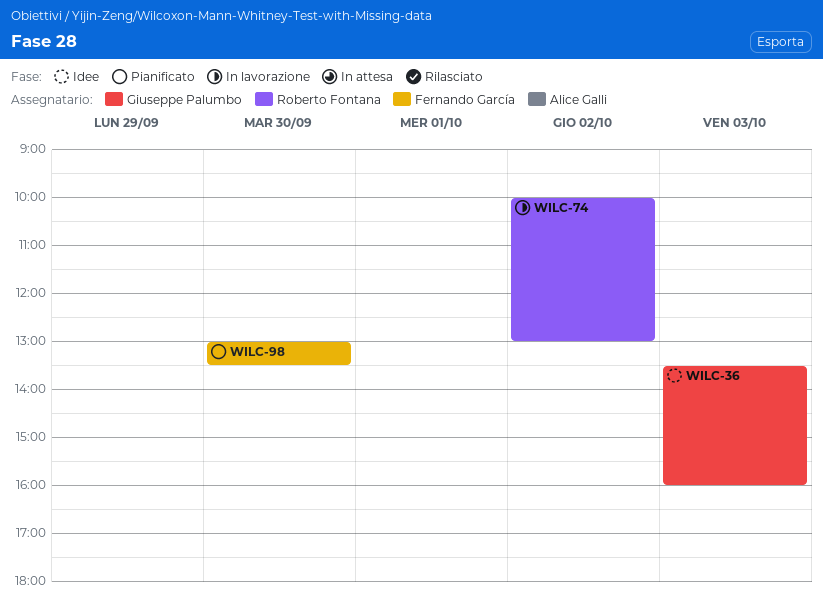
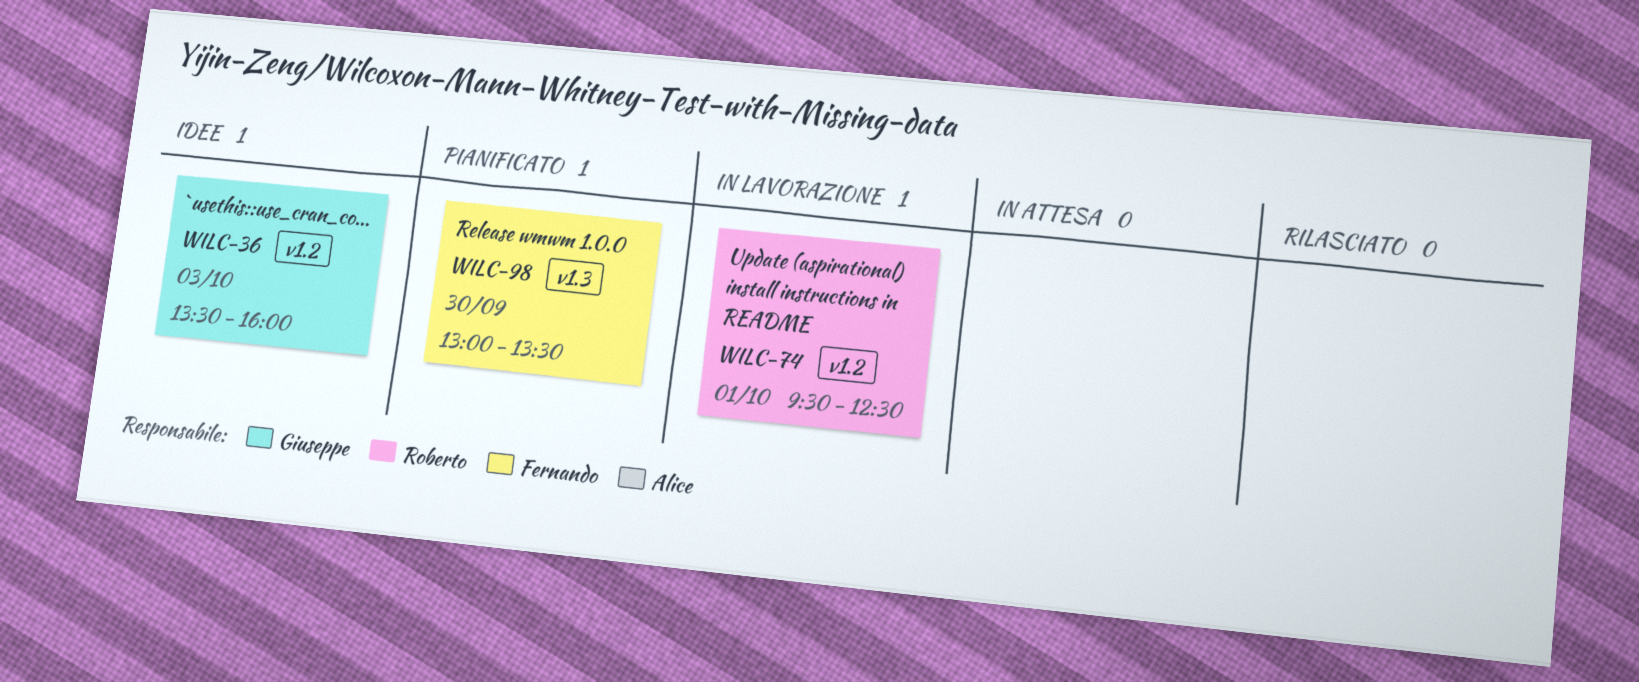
WILC-74, day: Oct 2 -> Oct 1
WILC-74, begins: 10:00 -> 09:30
WILC-74, ends: 13:00 -> 12:30

